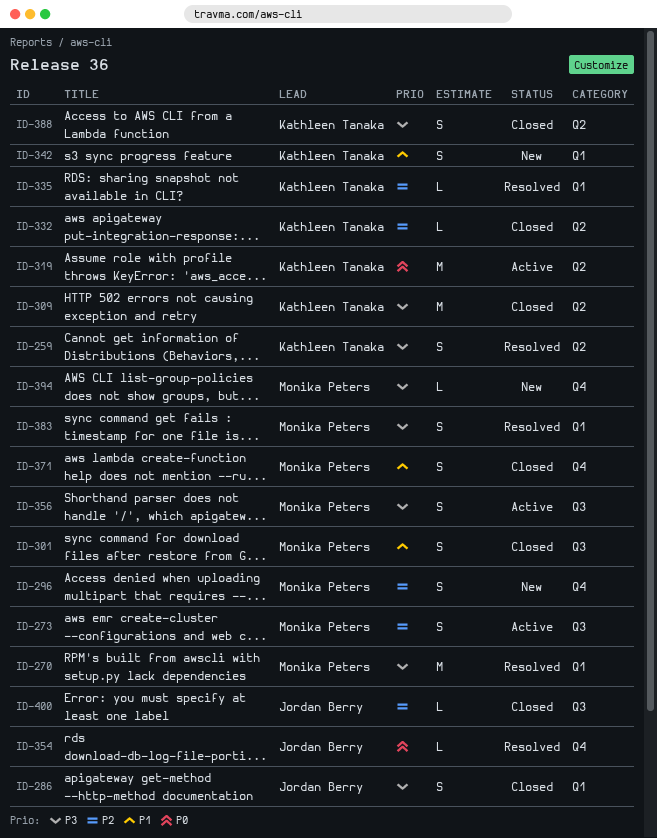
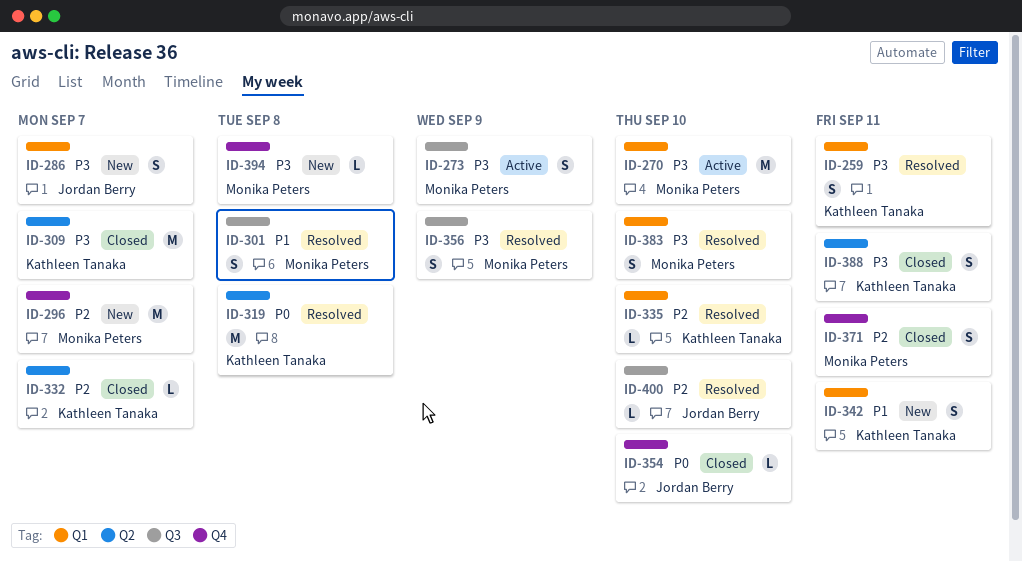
ID-259, label: Q2 -> Q1
ID-270, status: Resolved -> Active
ID-273, priority: P2 -> P3
ID-286, status: Closed -> New
ID-296, estimate: S -> M
ID-301, status: Closed -> Resolved
ID-319, status: Active -> Resolved
ID-354, status: Resolved -> Closed
ID-356, status: Active -> Resolved
ID-371, priority: P1 -> P2
ID-400, status: Closed -> Resolved

